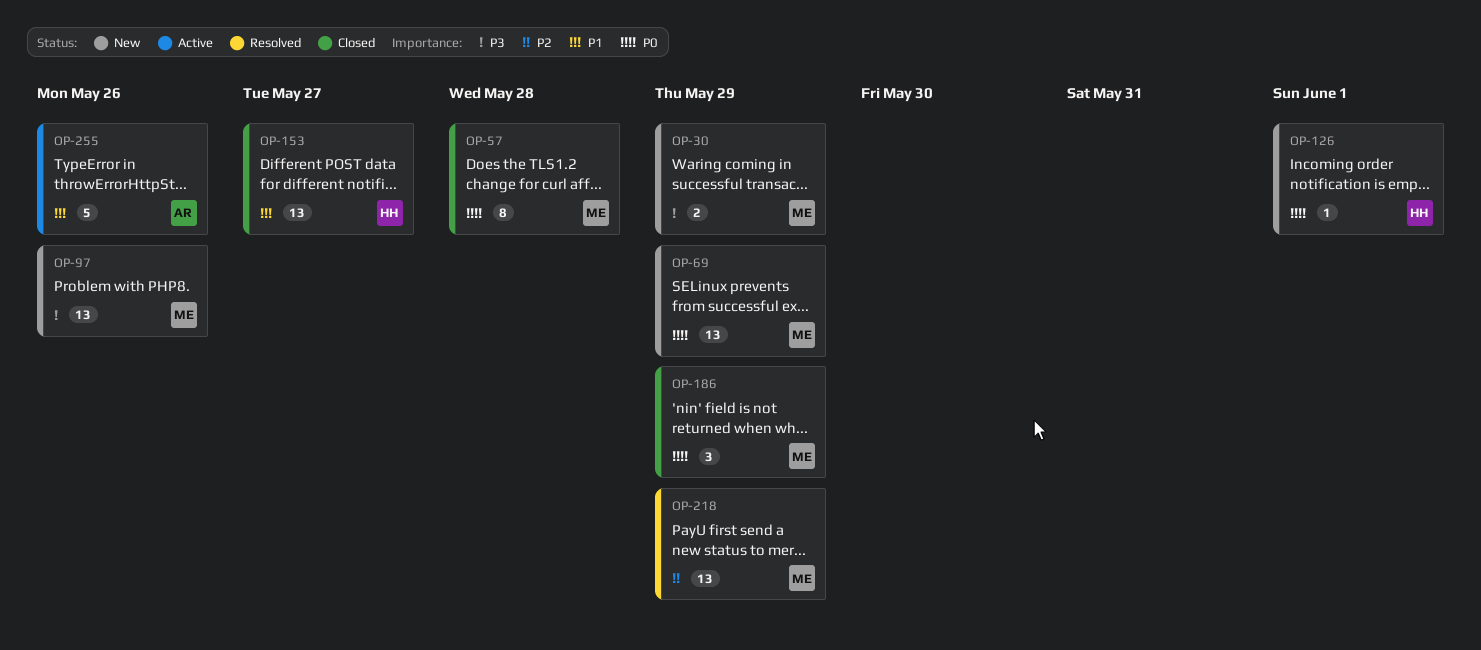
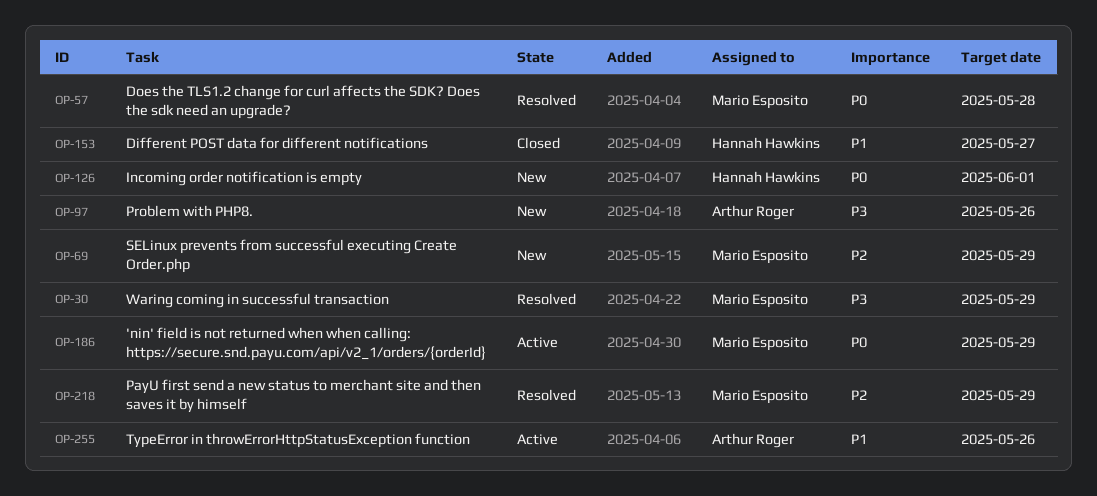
OP-30, status: New -> Resolved
OP-57, status: Closed -> Resolved
OP-69, priority: P0 -> P2
OP-97, owner: Mario Esposito -> Arthur Roger
OP-186, status: Closed -> Active

